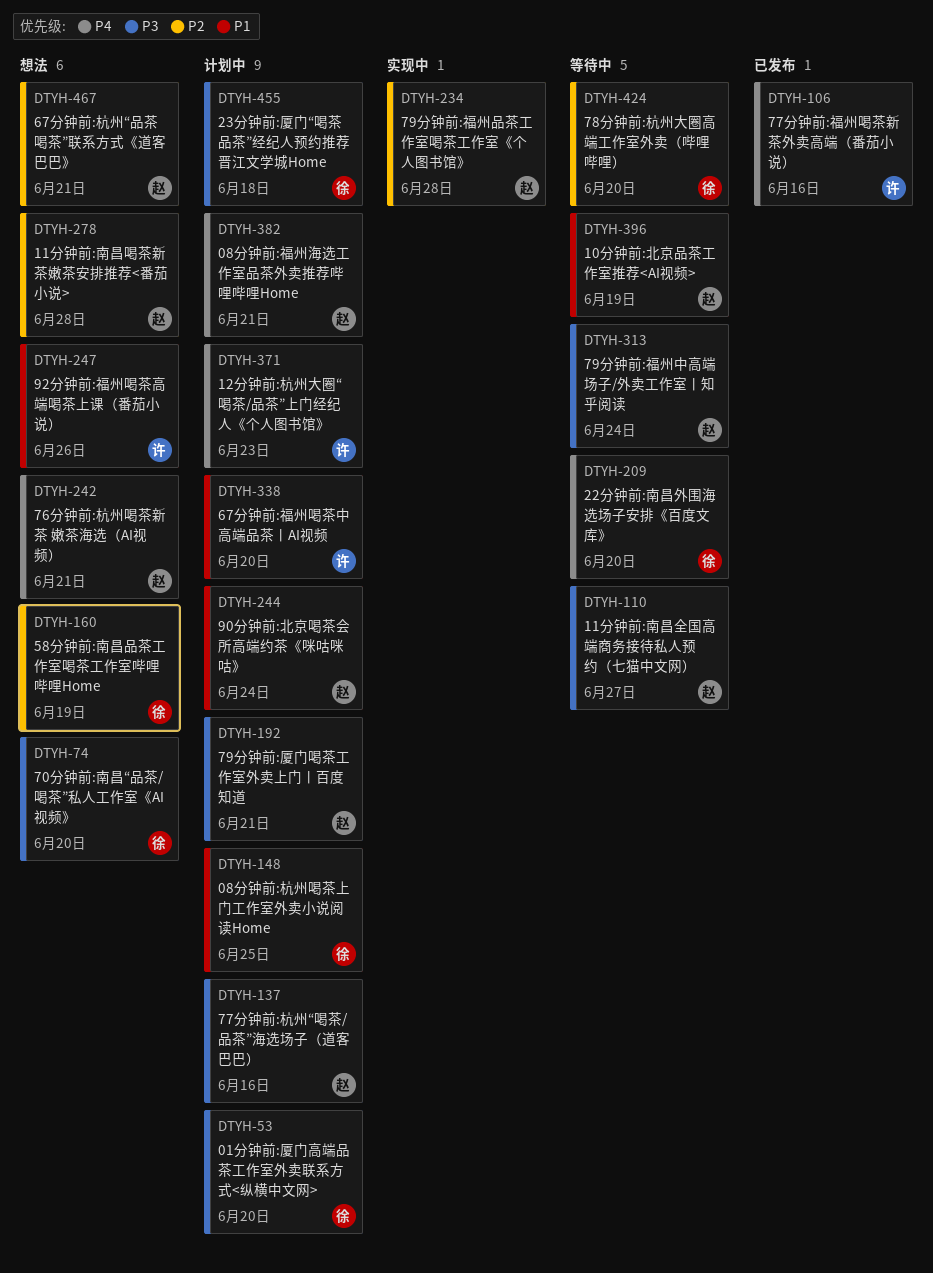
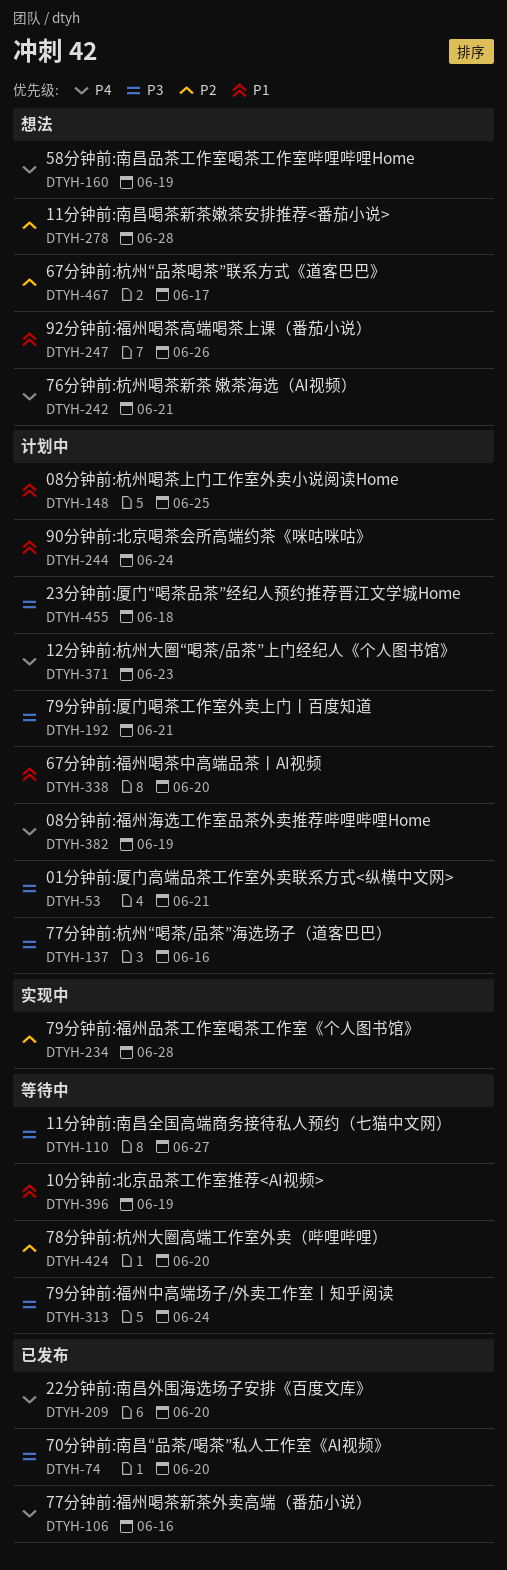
DTYH-53, due: Jun 20 -> Jun 21
DTYH-74, status: 想法 -> 已发布
DTYH-160, priority: P2 -> P4
DTYH-209, status: 等待中 -> 已发布
DTYH-382, due: Jun 21 -> Jun 19
DTYH-467, due: Jun 21 -> Jun 17

